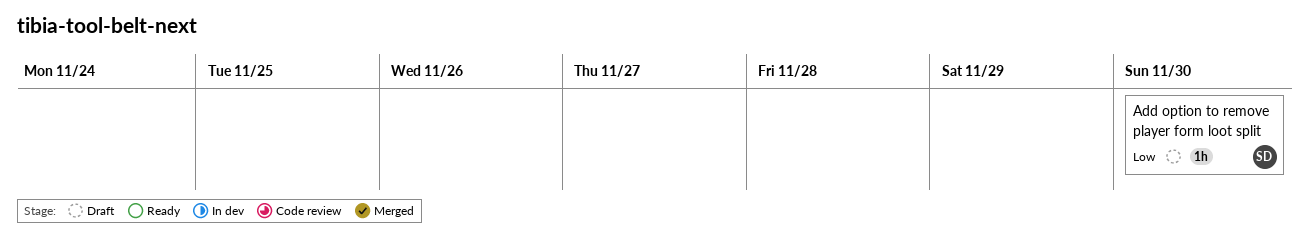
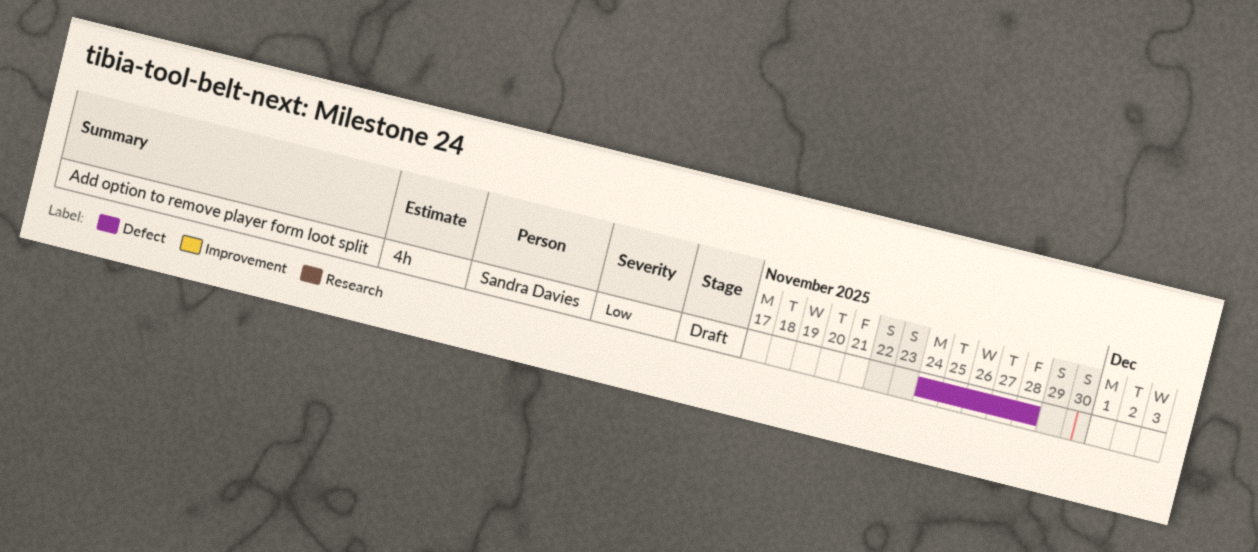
Add option to remove player form loot split, estimate: 1h -> 4h
Add option to remove player form loot split, due: Nov 30 -> Nov 28

